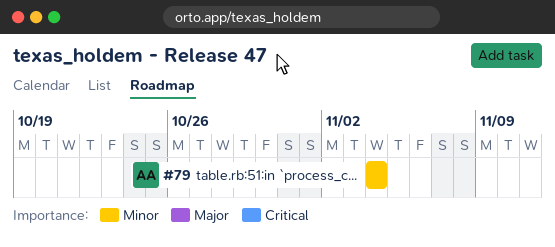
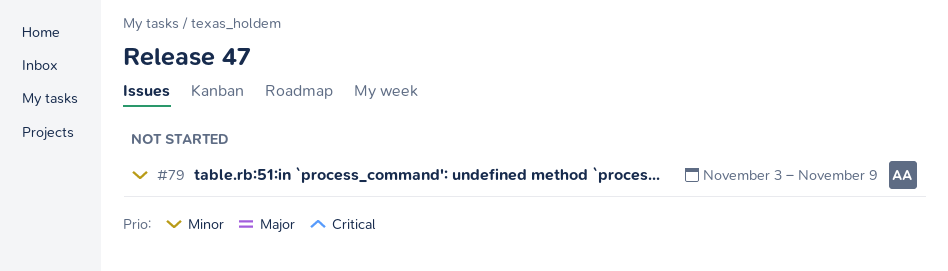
#79, start: Nov 4 -> Nov 3
#79, due: Nov 4 -> Nov 9

